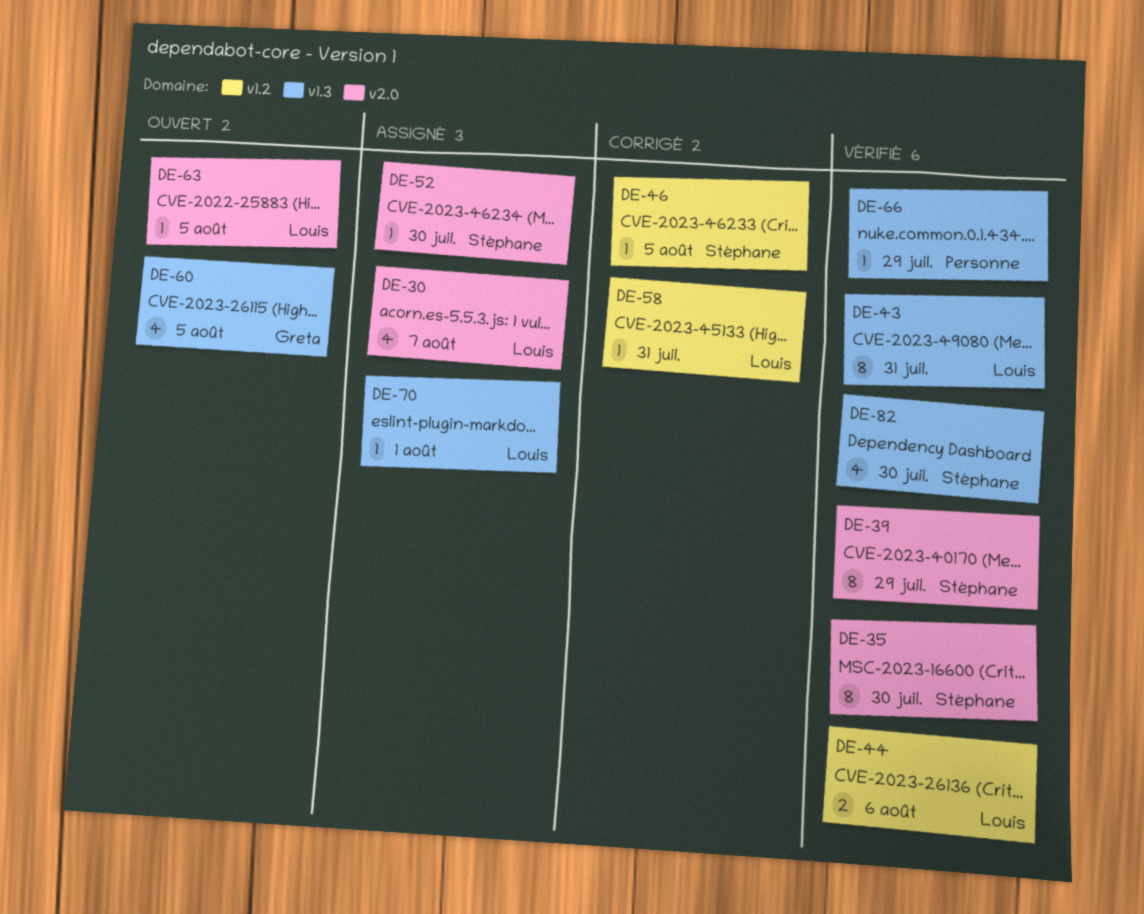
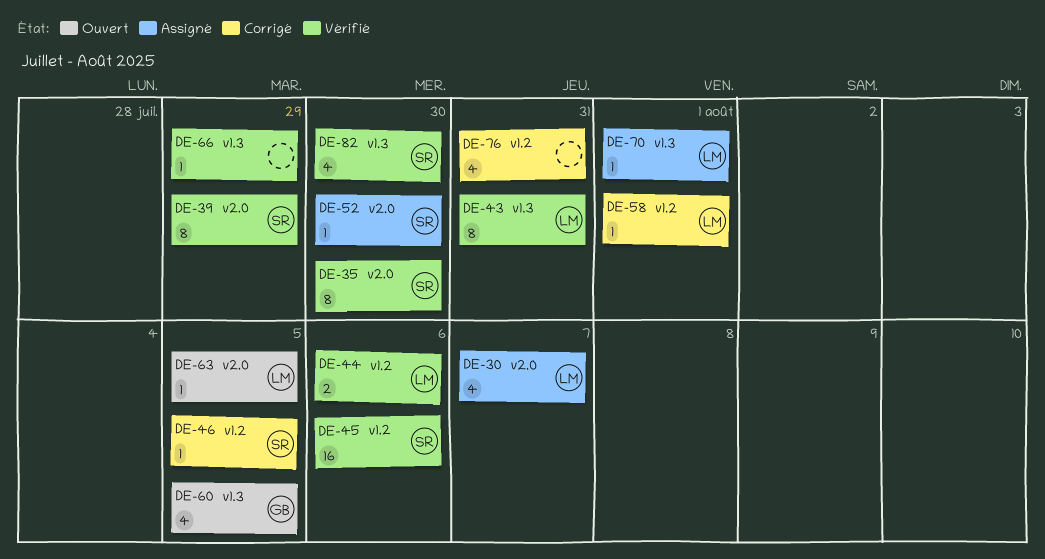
DE-45: none -> present
DE-58, due: Jul 31 -> Aug 1
DE-76: none -> present

